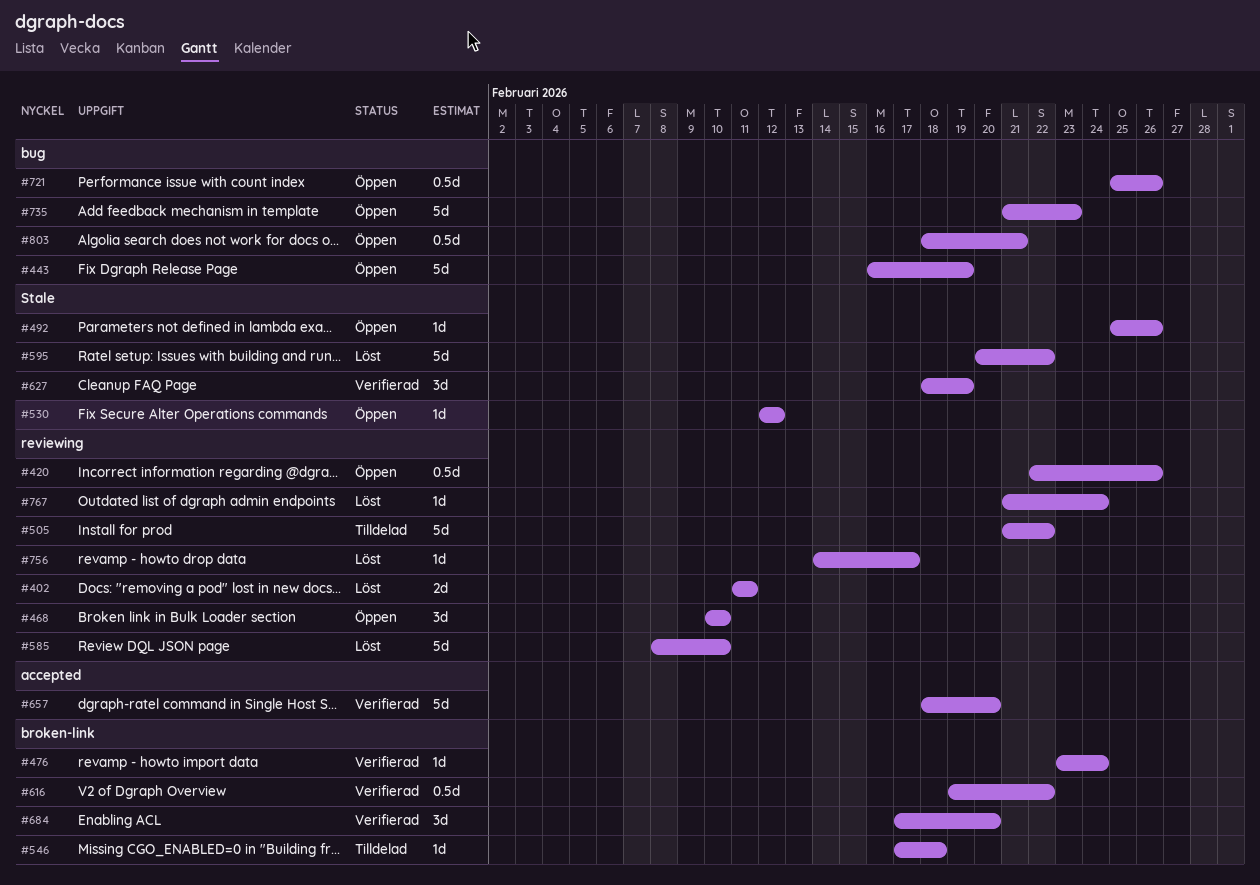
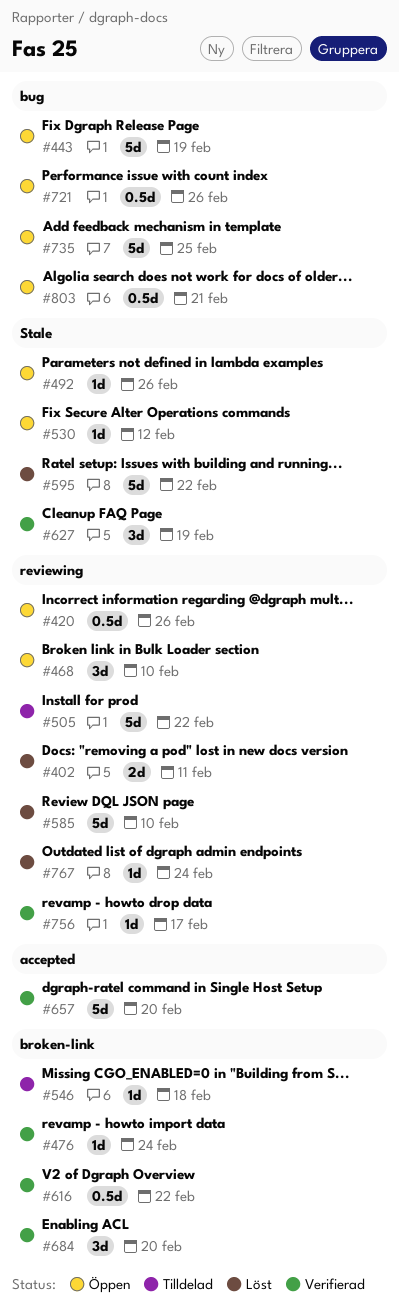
#735, due: Feb 23 -> Feb 25
#756, status: Löst -> Verifierad

